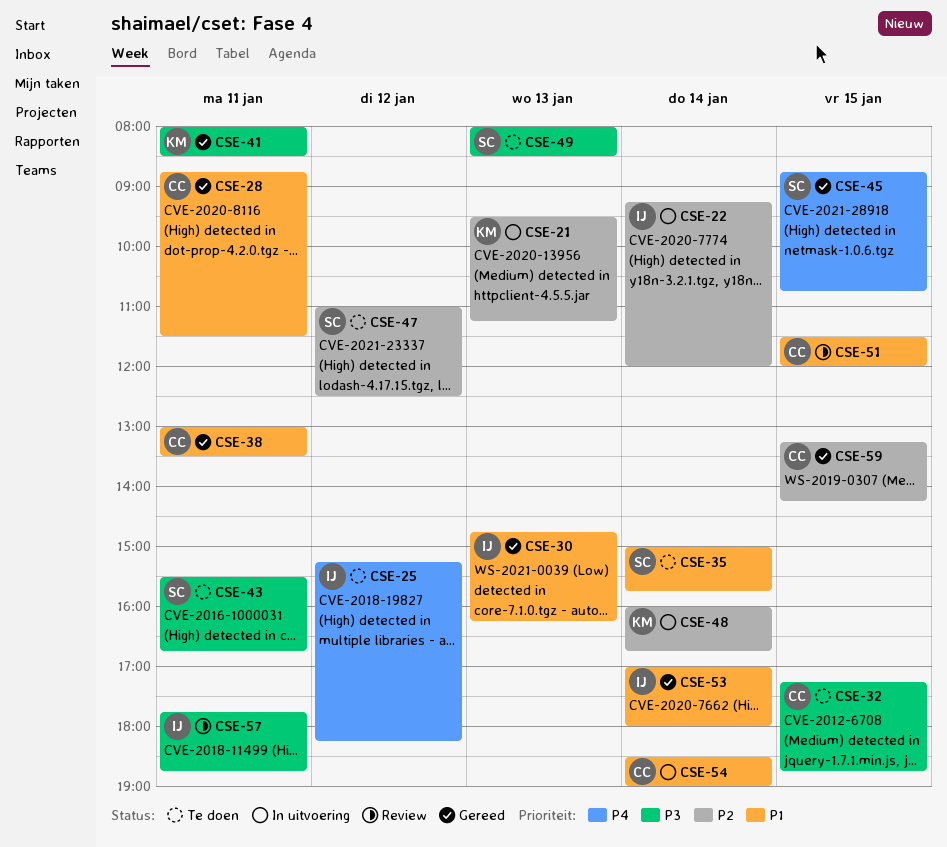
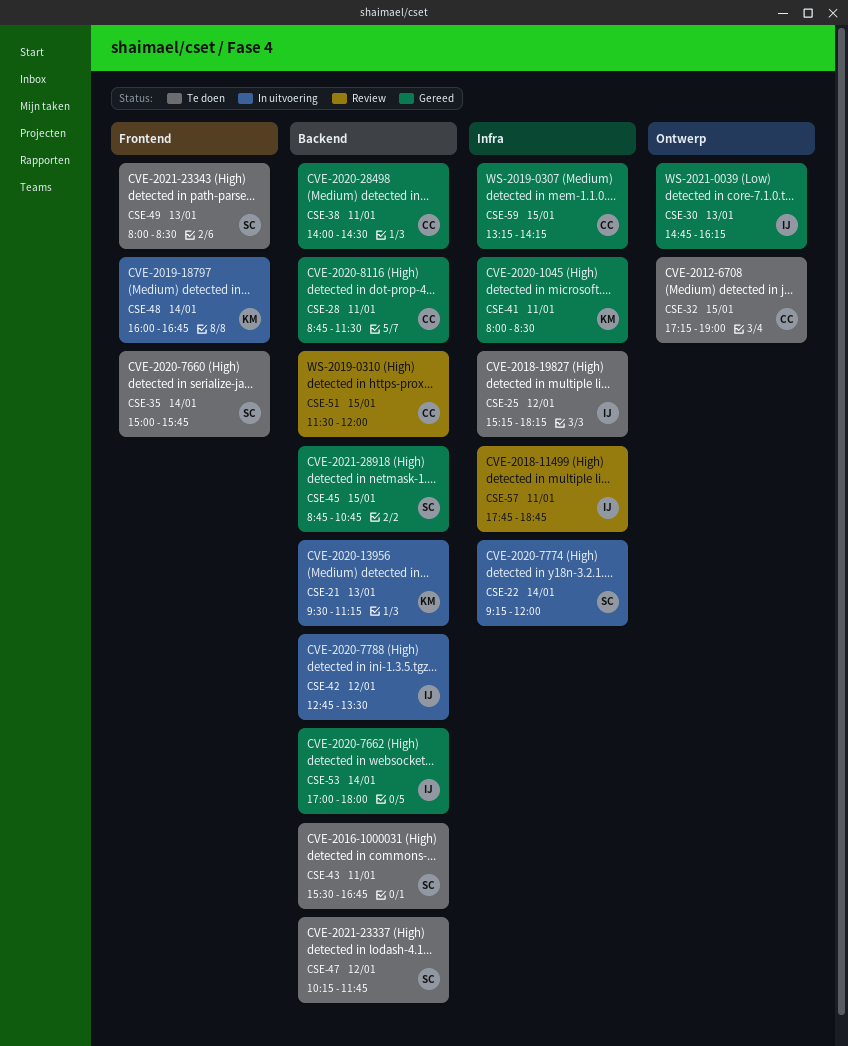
CSE-22, owner: IJ -> SC
CSE-32, ends: 18:45 -> 19:00
CSE-38, begins: 13:00 -> 14:00
CSE-38, ends: 13:30 -> 14:30
CSE-42: none -> present
CSE-47, begins: 11:00 -> 10:15
CSE-47, ends: 12:30 -> 11:45
CSE-54: present -> none

